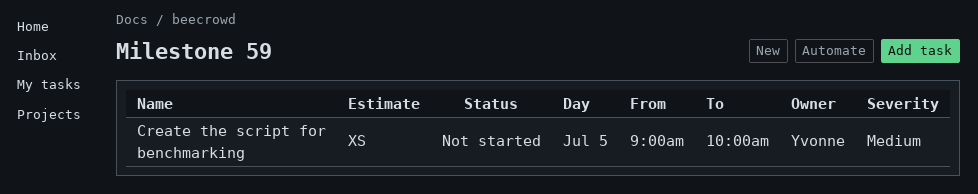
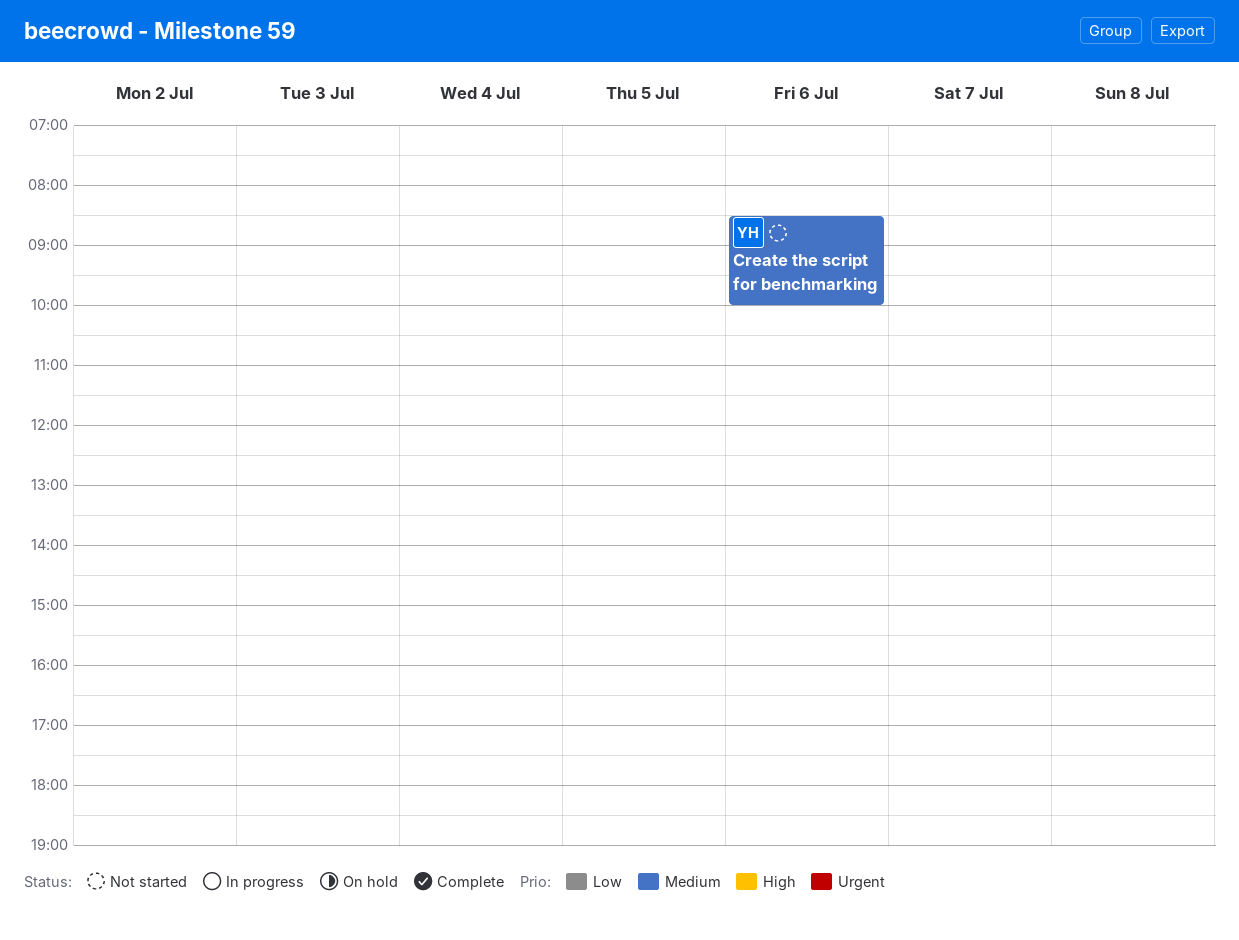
Create the script for benchmarking, day: Jul 5 -> Jul 6
Create the script for benchmarking, begins: 09:00 -> 08:30

